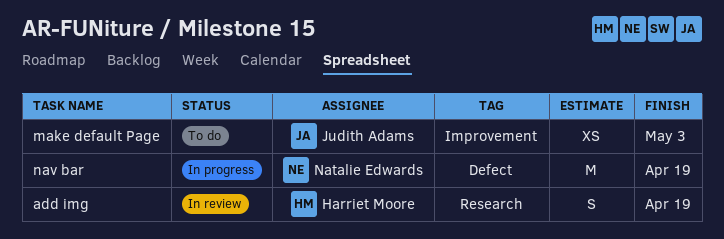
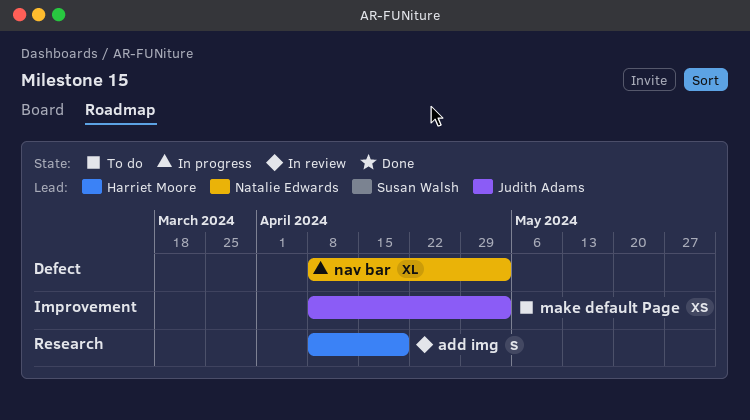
nav bar, estimate: M -> XL
nav bar, due: Apr 19 -> May 3

